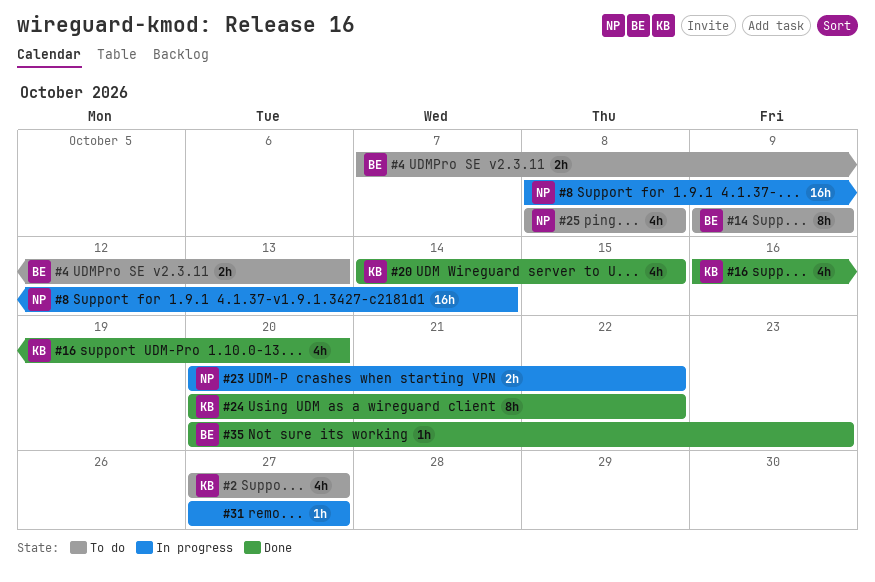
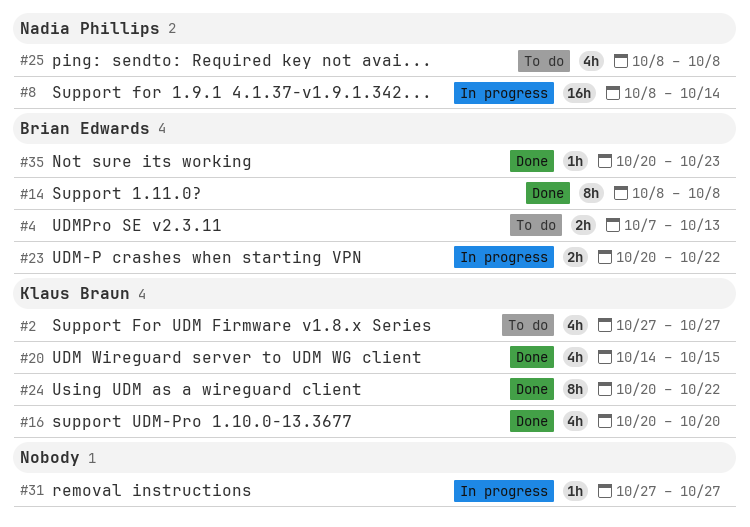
#14, status: To do -> Done
#14, start: Oct 9 -> Oct 8
#14, due: Oct 9 -> Oct 8
#16, start: Oct 16 -> Oct 20
#23, owner: Nadia Phillips -> Brian Edwards

